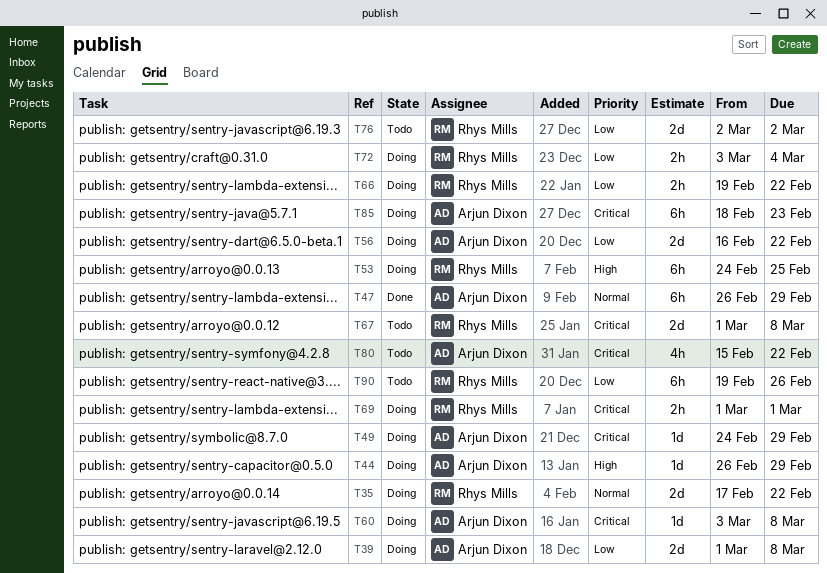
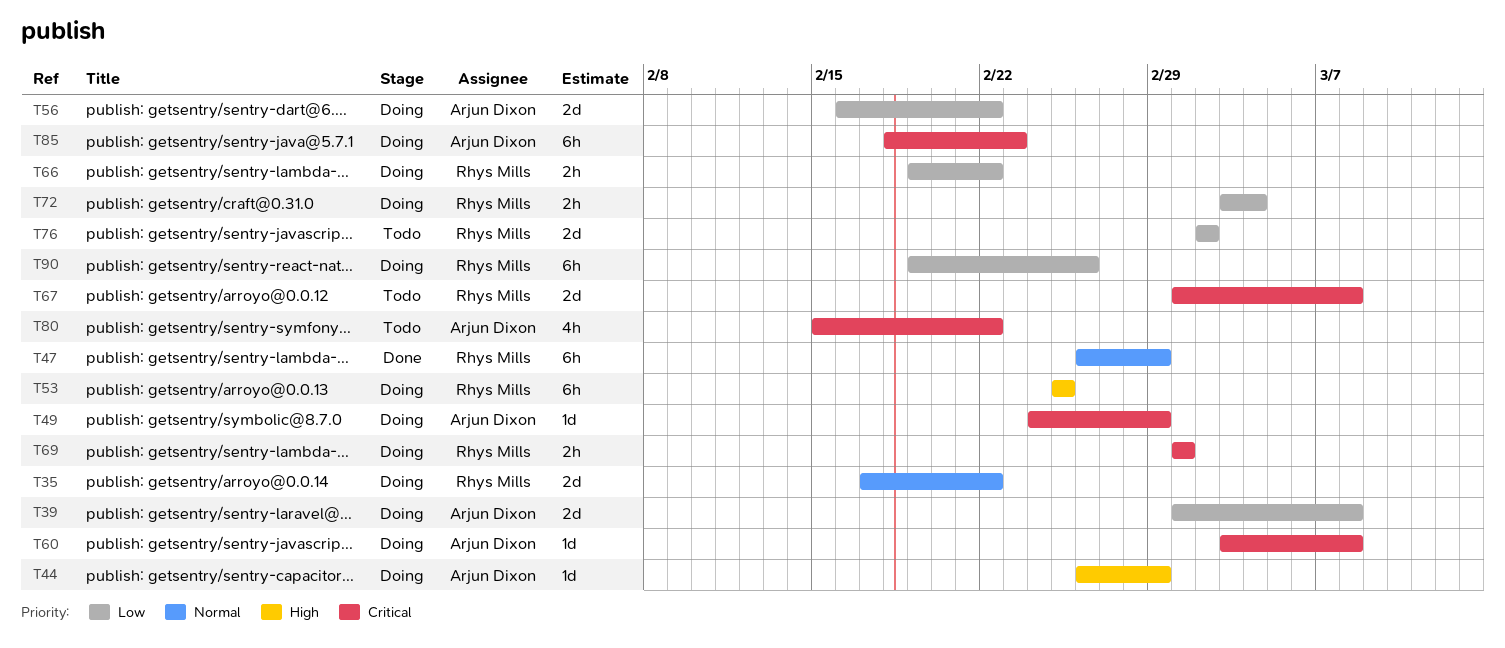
T47, owner: Arjun Dixon -> Rhys Mills
T53, start: Feb 24 -> Feb 25
T90, status: Todo -> Doing

